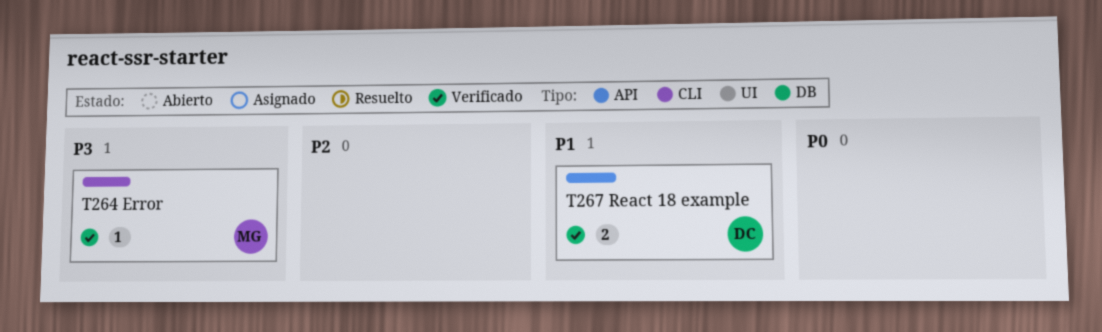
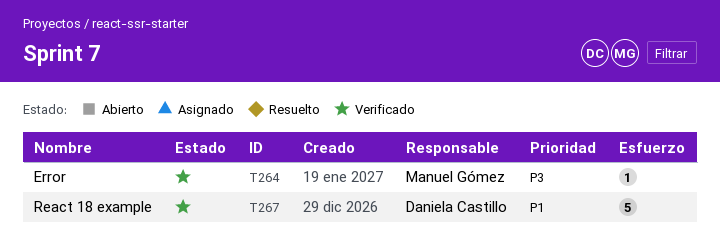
T267, estimate: 2 -> 5

